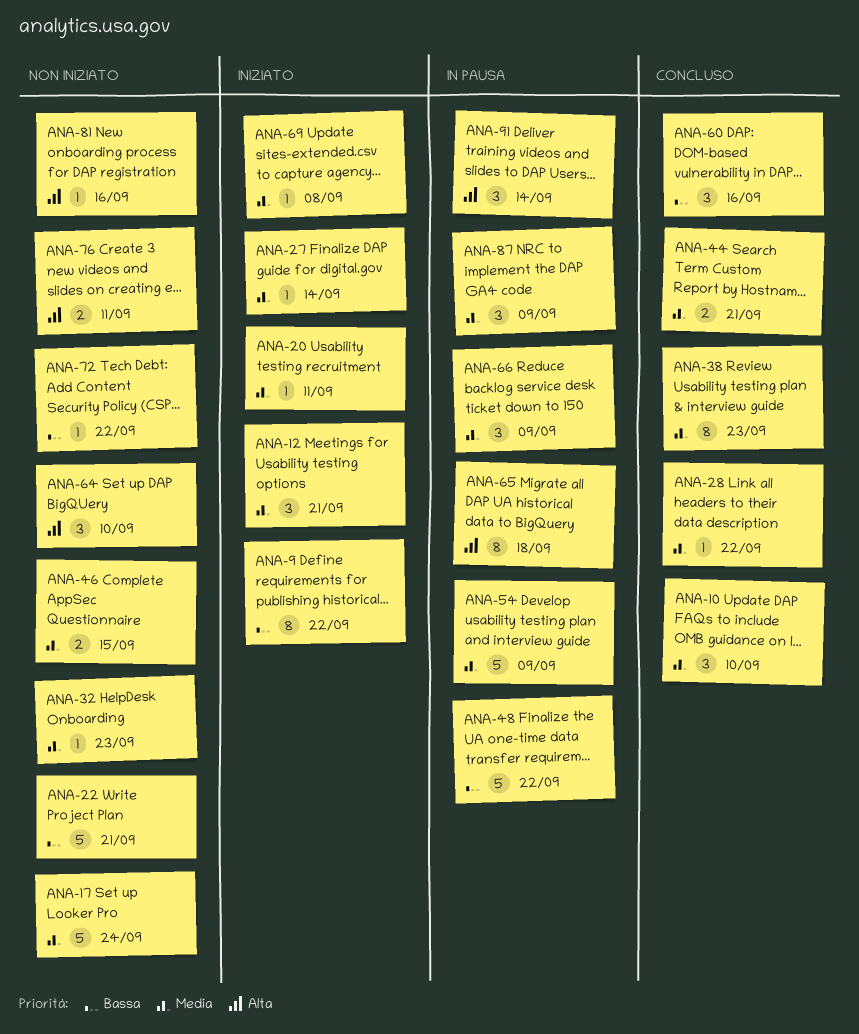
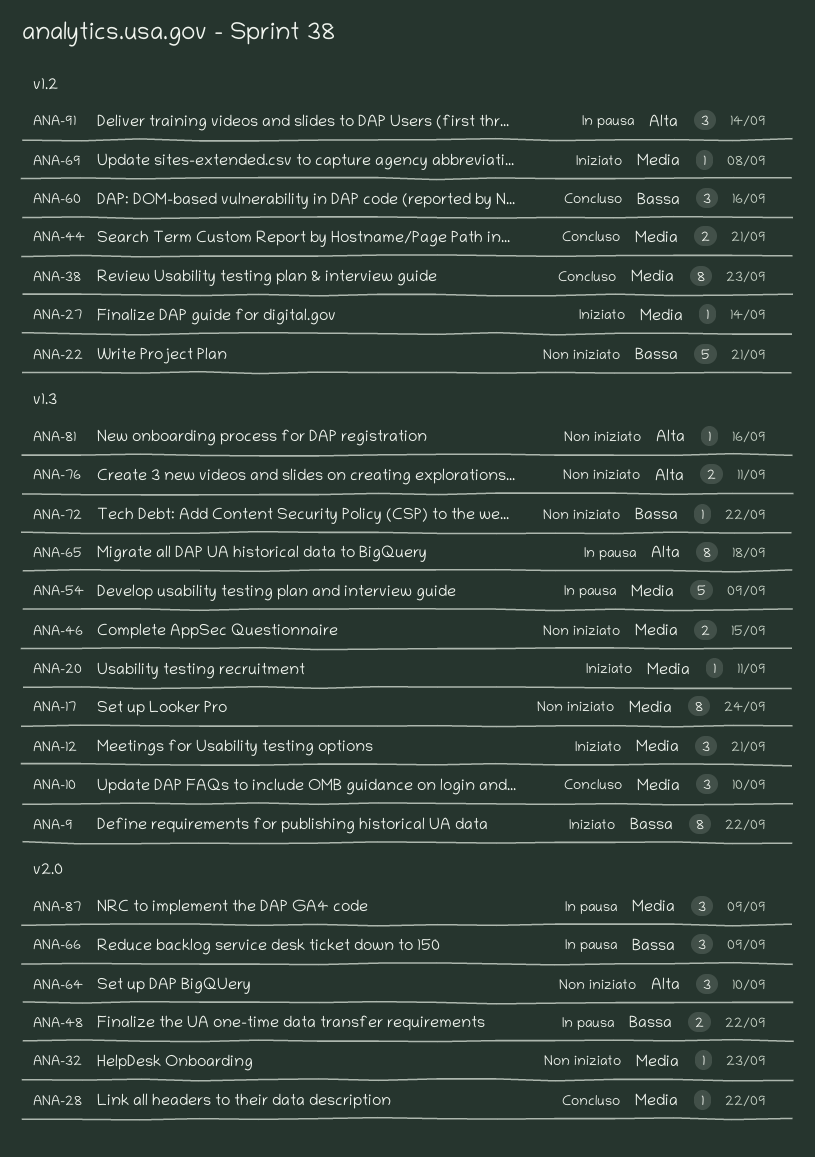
ANA-17, estimate: 5 -> 8
ANA-48, estimate: 5 -> 2
ANA-66, priority: Media -> Bassa

